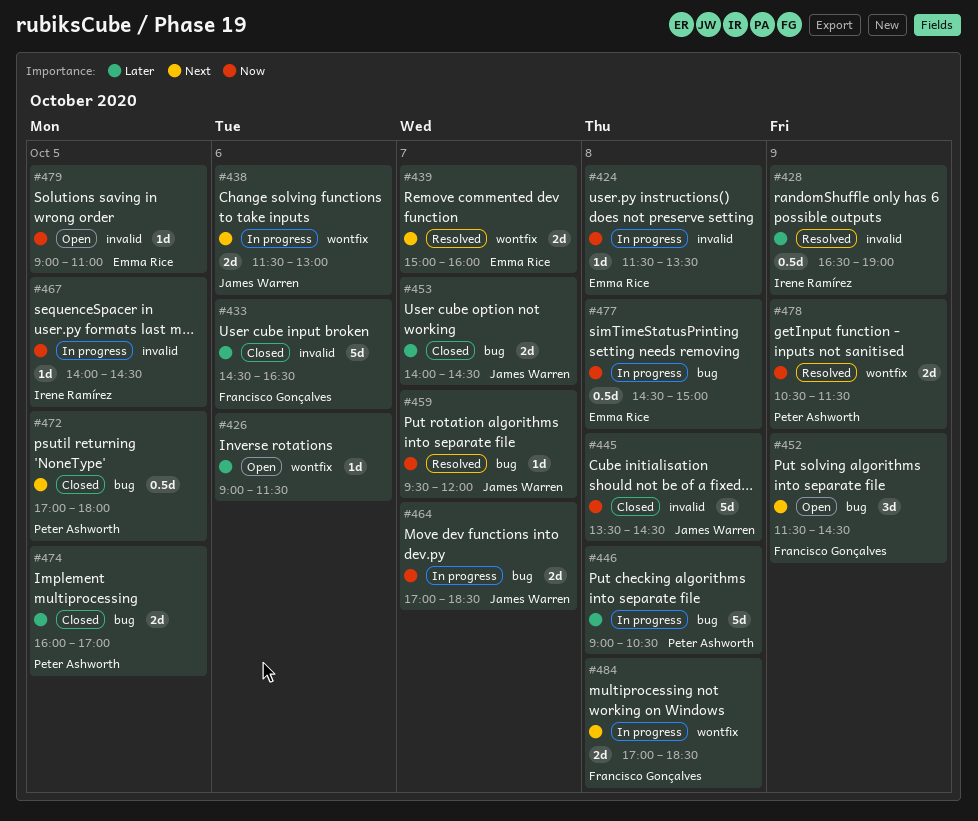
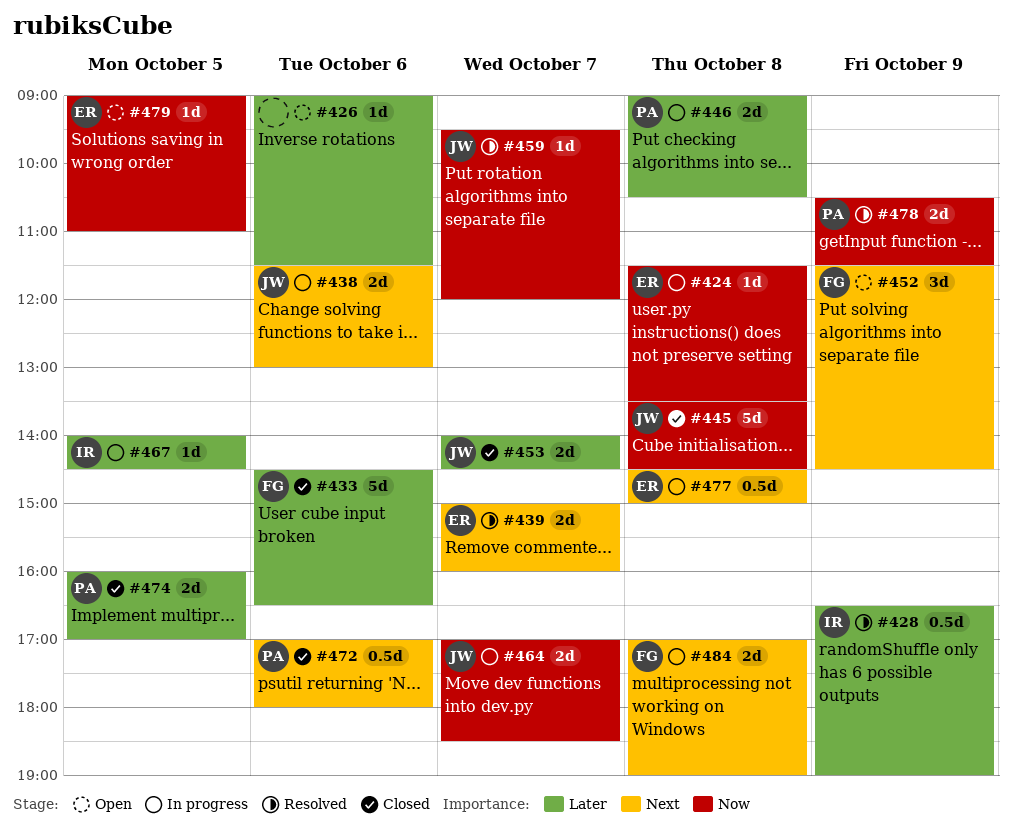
#446, estimate: 5d -> 2d
#467, priority: Now -> Later
#472, day: Oct 5 -> Oct 6
#477, priority: Now -> Next
#484, ends: 18:30 -> 19:00

